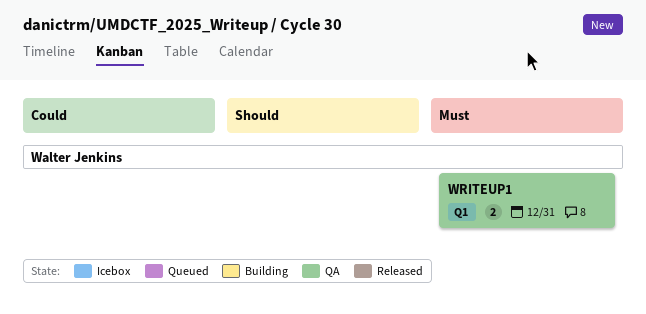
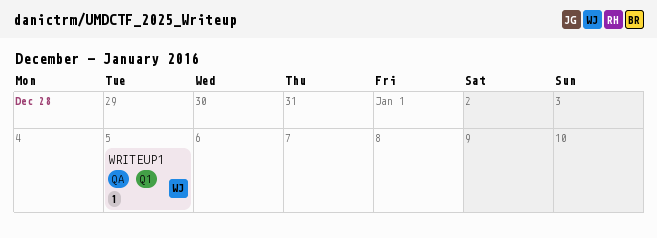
WRITEUP1, estimate: 2 -> 1
WRITEUP1, due: Dec 31 -> Jan 5

